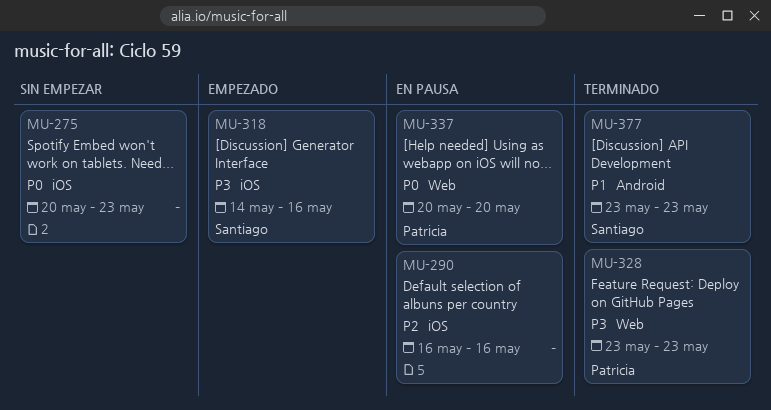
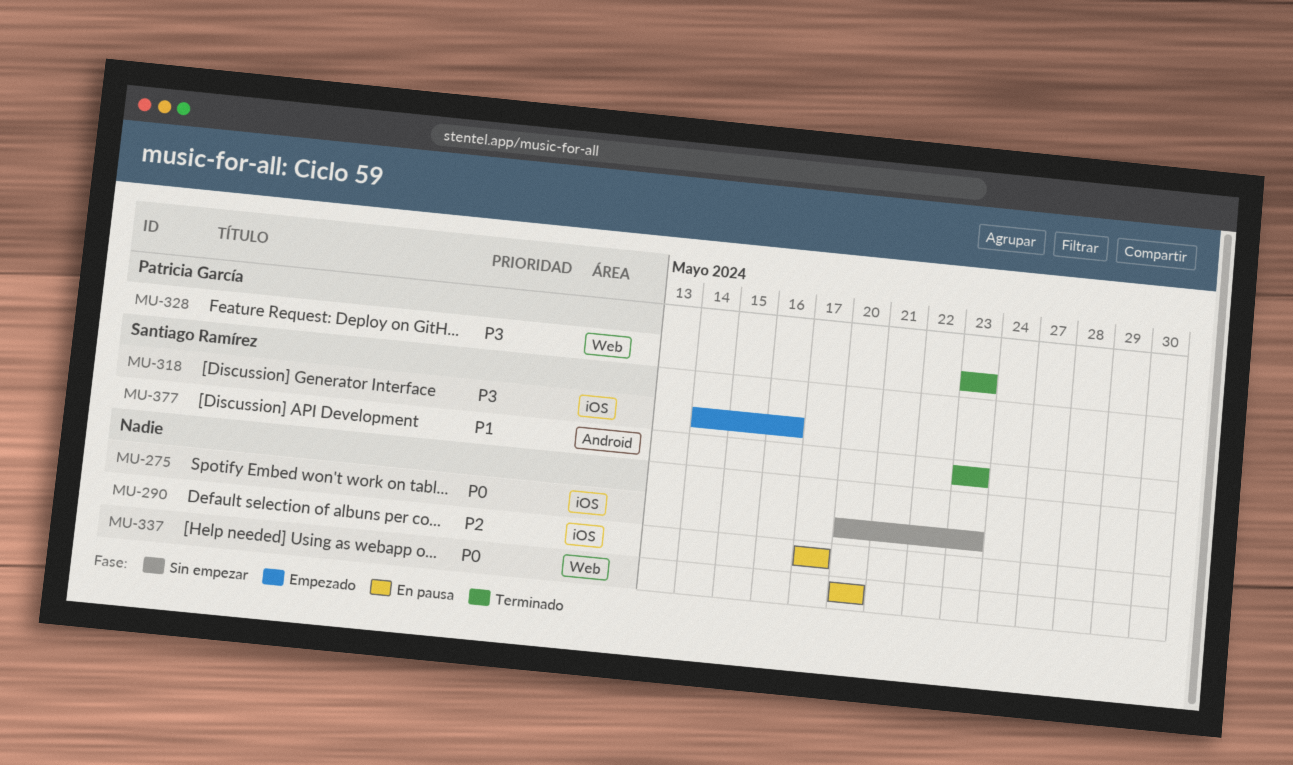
MU-290, start: May 16 -> May 17
MU-290, due: May 16 -> May 17
MU-337, owner: Patricia García -> none

